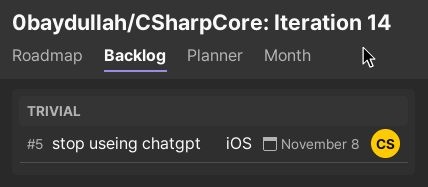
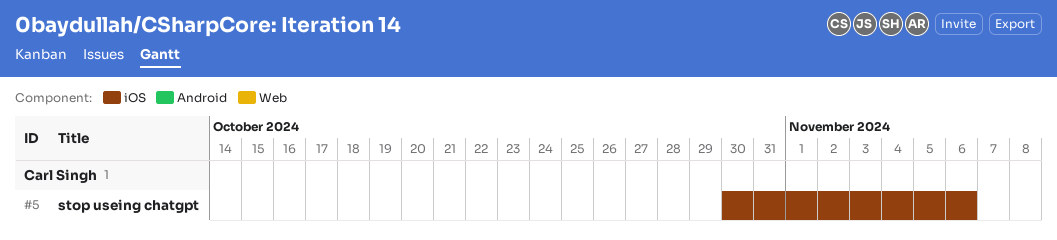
#5, due: Nov 8 -> Nov 6

